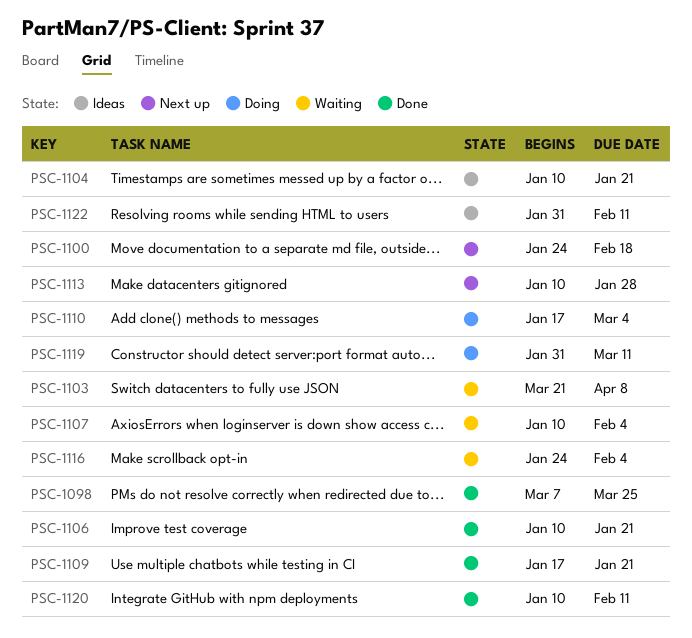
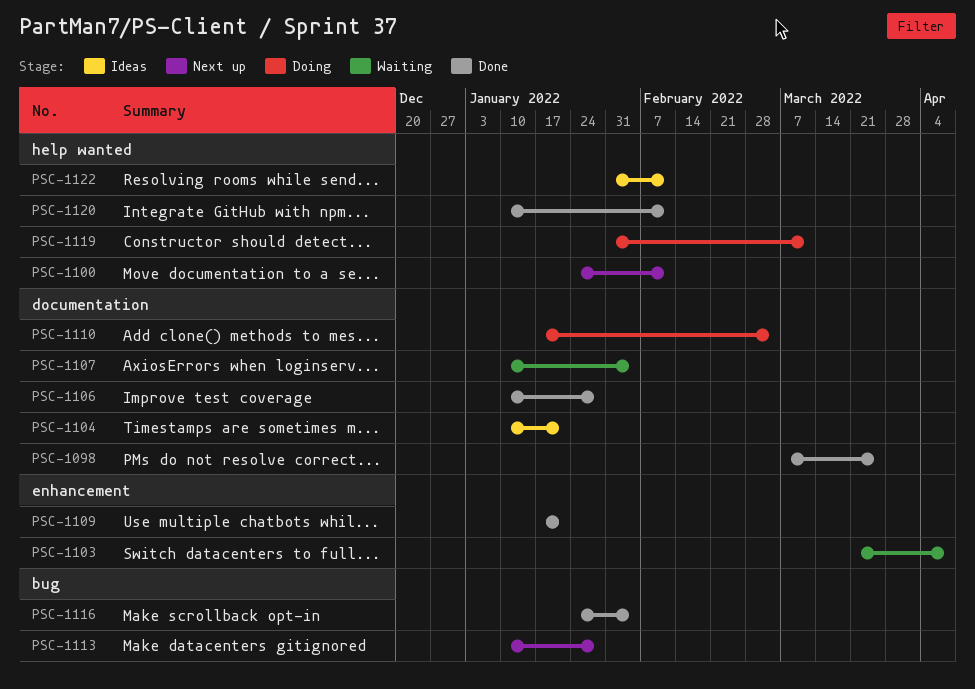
PSC-1100, due: Feb 18 -> Feb 11
PSC-1106, due: Jan 21 -> Jan 28
PSC-1116, status: Waiting -> Done

